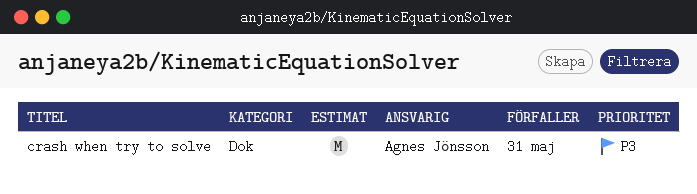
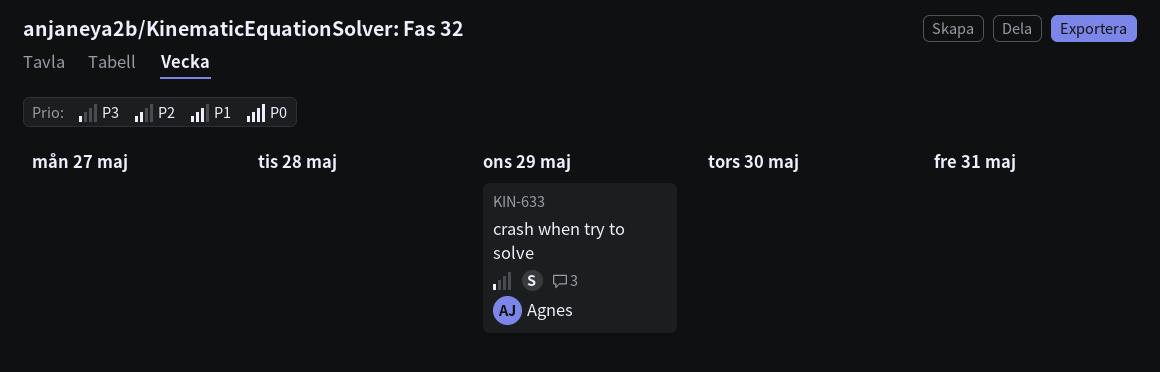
crash when try to solve, estimate: M -> S
crash when try to solve, due: May 31 -> May 29

